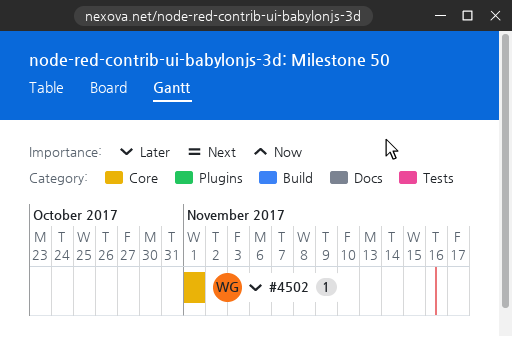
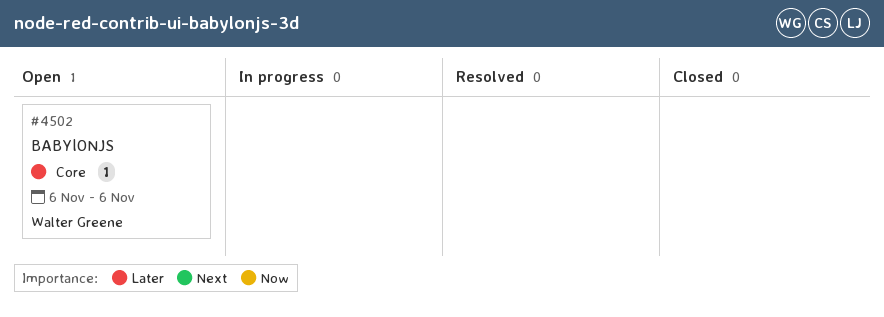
#4502, start: Nov 1 -> Nov 6
#4502, due: Nov 1 -> Nov 6

